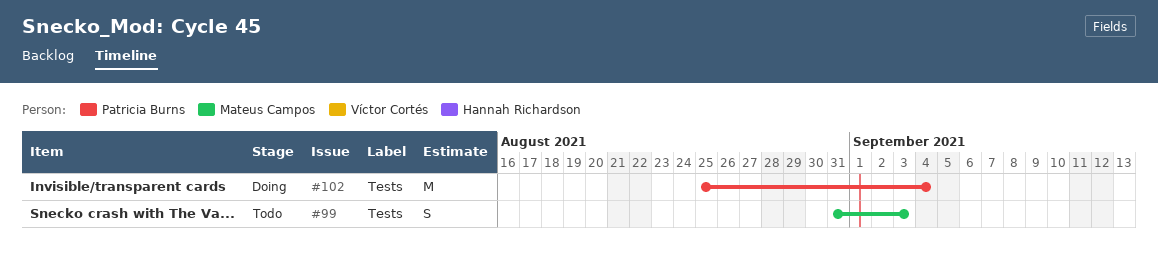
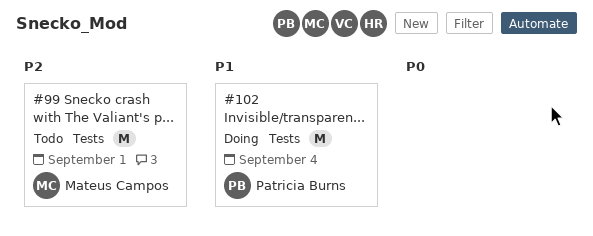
#99, estimate: S -> M
#99, due: Sep 3 -> Sep 1

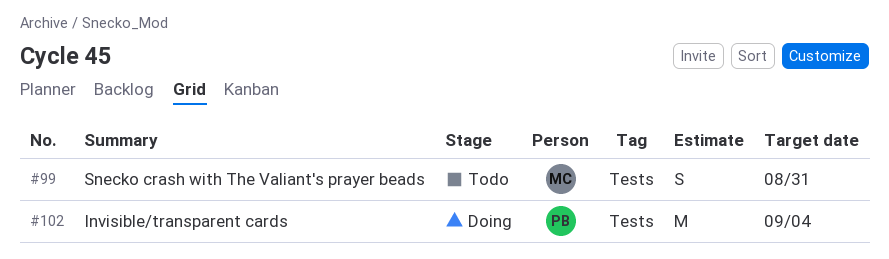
#99, estimate: M -> S
#99, due: Sep 1 -> Aug 31

